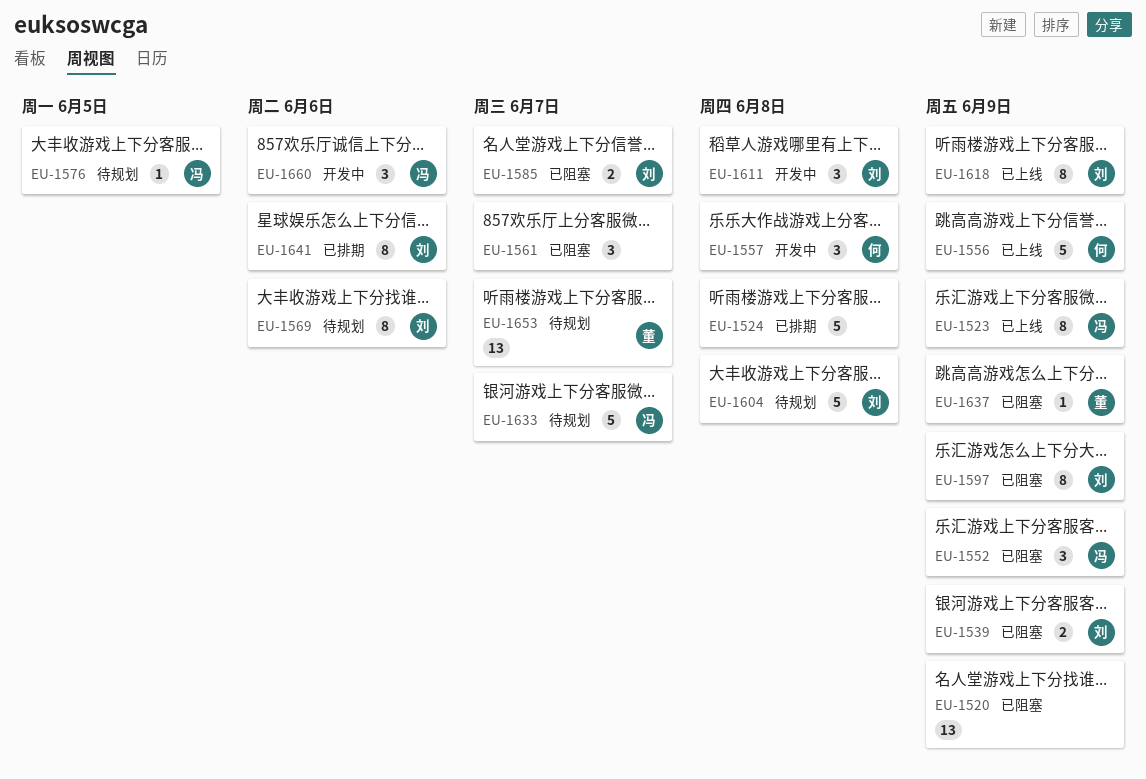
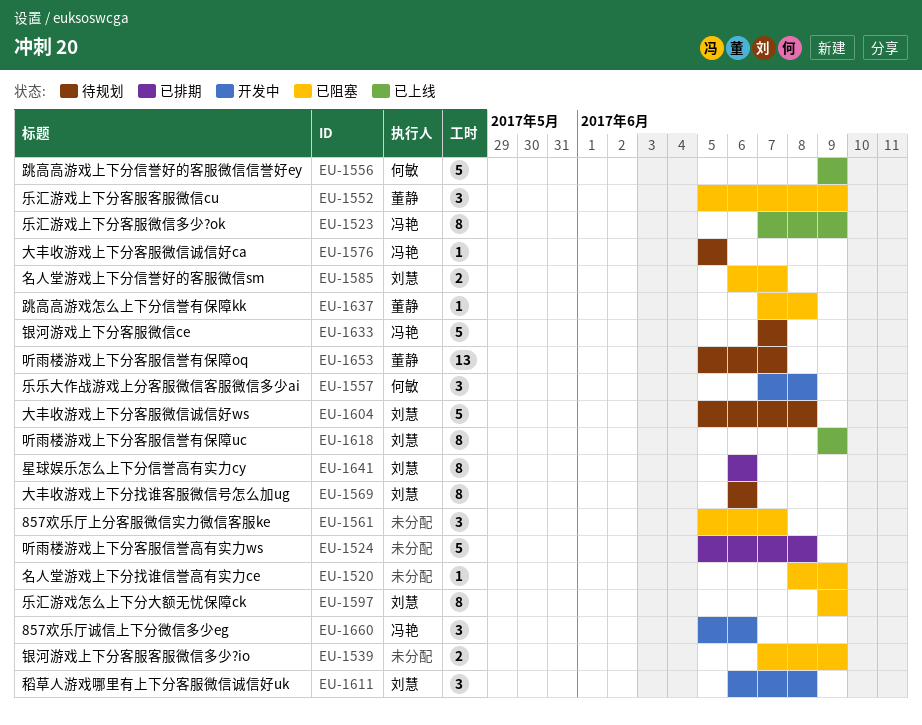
EU-1520, estimate: 13 -> 1
EU-1539, owner: 刘慧 -> none
EU-1552, owner: 冯艳 -> 董静
EU-1637, due: Jun 9 -> Jun 8

